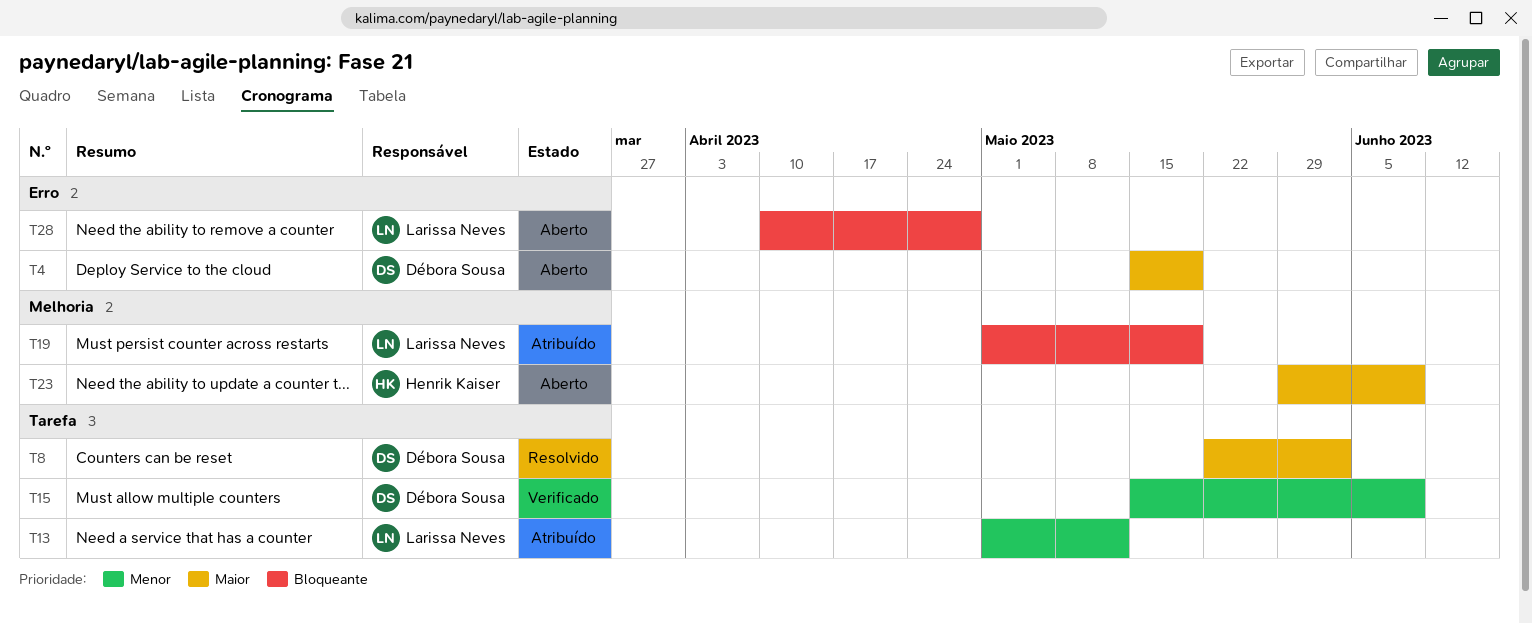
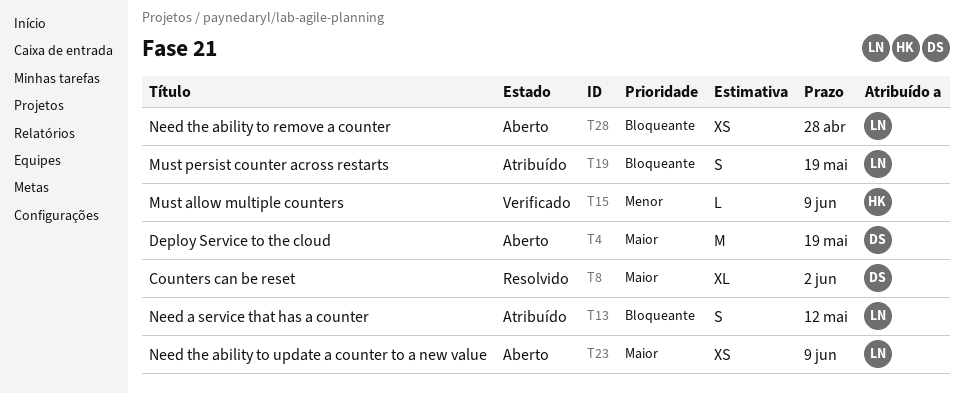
T13, priority: Menor -> Bloqueante
T15, owner: Débora Sousa -> Henrik Kaiser
T23, owner: Henrik Kaiser -> Larissa Neves

